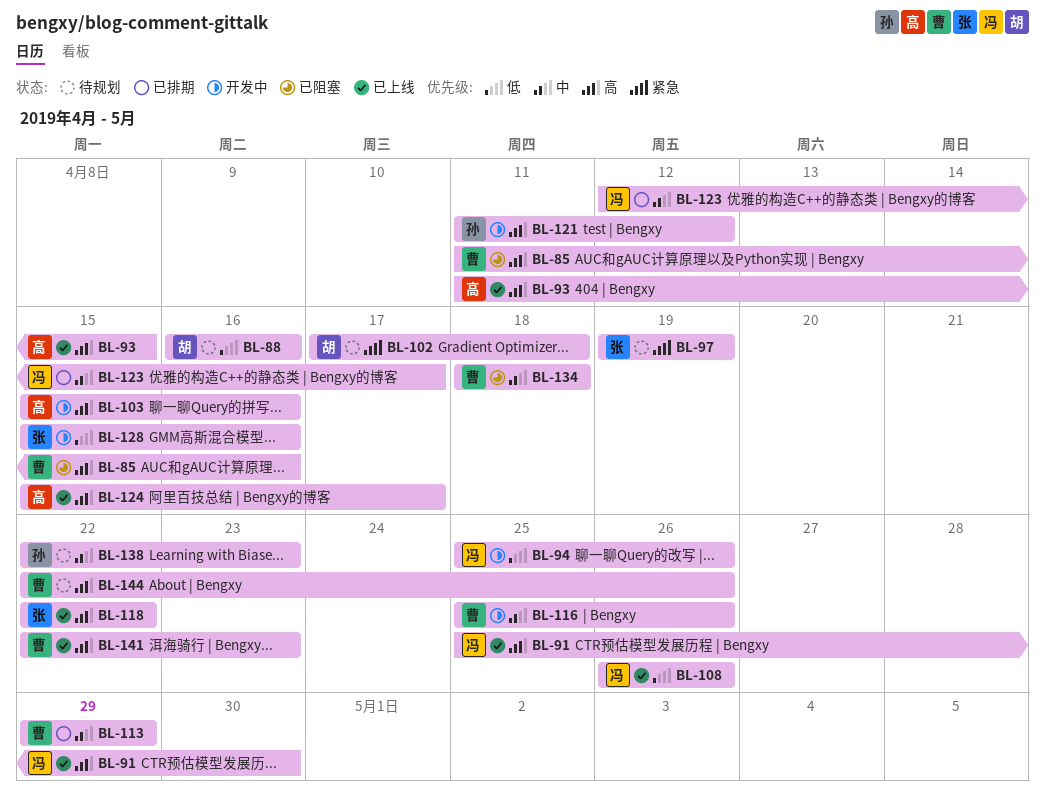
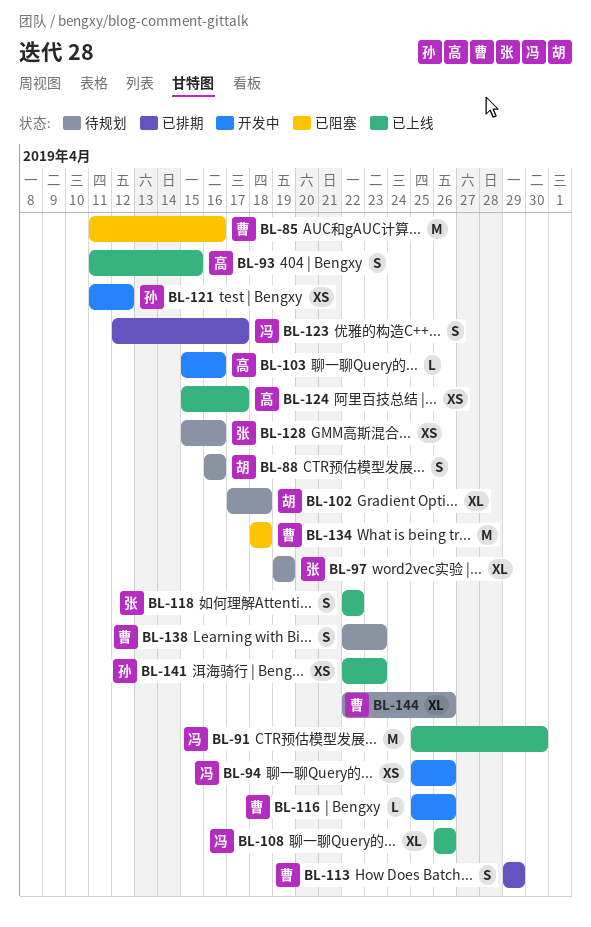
BL-128, status: 开发中 -> 待规划
BL-138, owner: 孙 -> 曹
BL-141, owner: 曹 -> 孙

